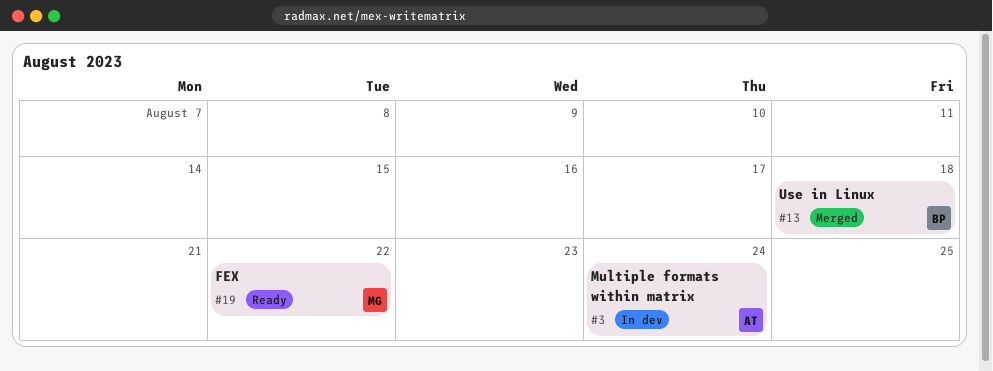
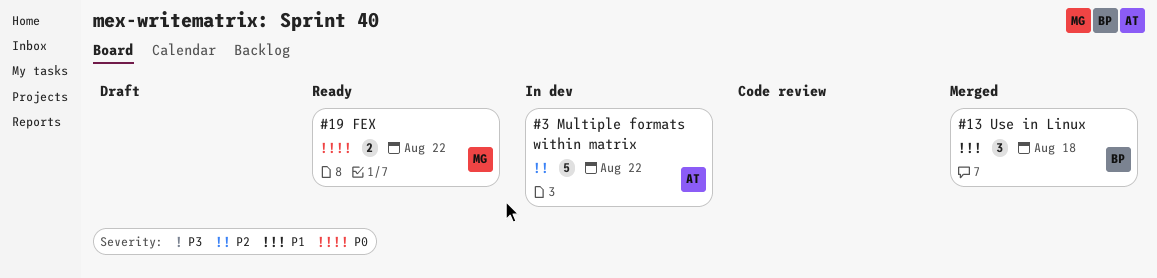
#3, due: Aug 24 -> Aug 22

